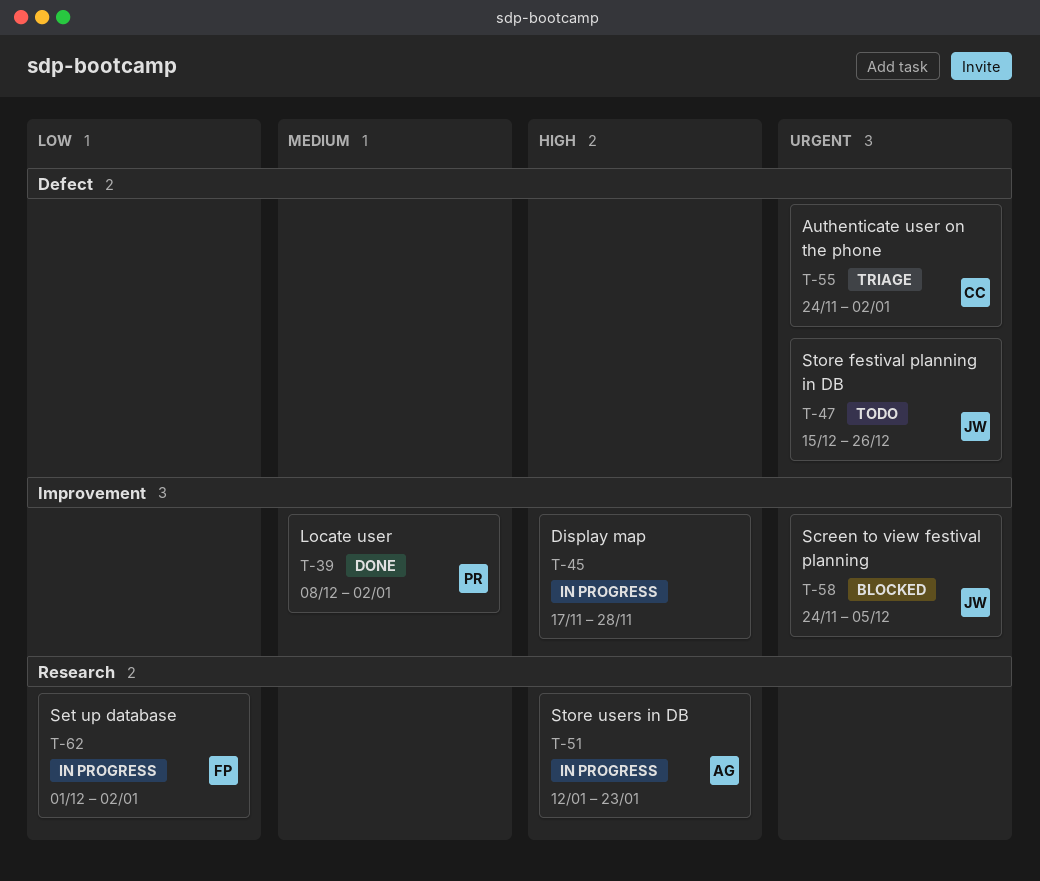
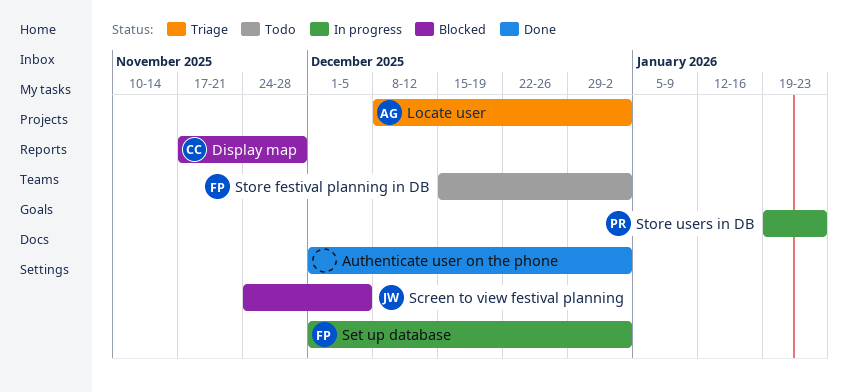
Authenticate user on the phone, status: Triage -> Done
Authenticate user on the phone, owner: CC -> none
Authenticate user on the phone, start: Nov 24 -> Dec 1
Display map, status: In progress -> Blocked
Display map, owner: none -> CC
Locate user, status: Done -> Triage
Locate user, owner: PR -> AG
Store festival planning in DB, owner: JW -> FP
Store festival planning in DB, due: Dec 26 -> Jan 2
Store users in DB, owner: AG -> PR
Store users in DB, start: Jan 12 -> Jan 19

